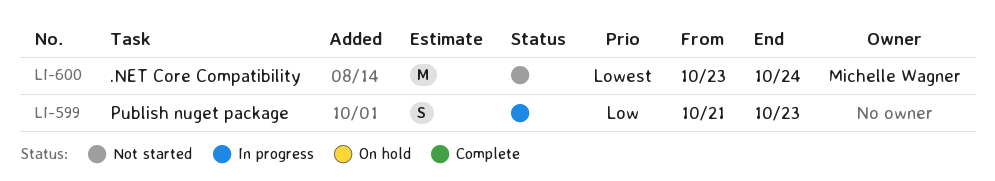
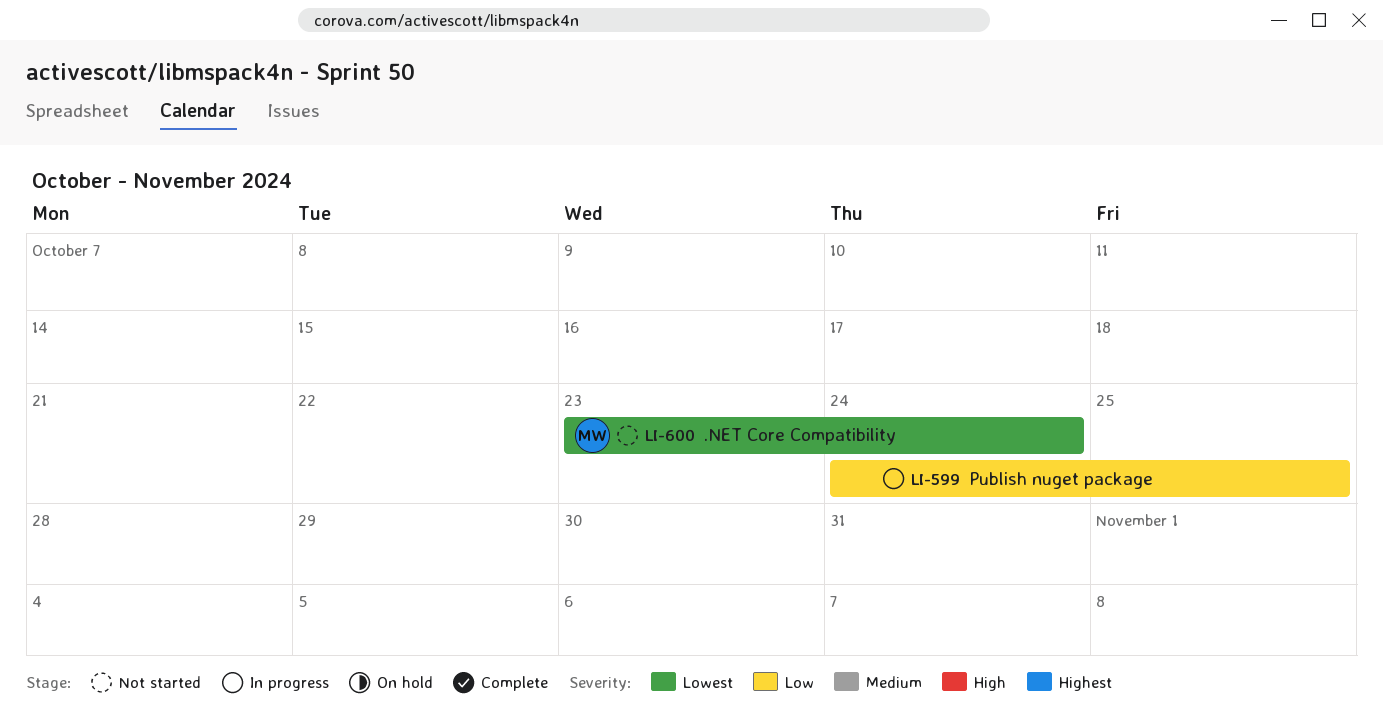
LI-599, start: Oct 21 -> Oct 24
LI-599, due: Oct 23 -> Oct 25

